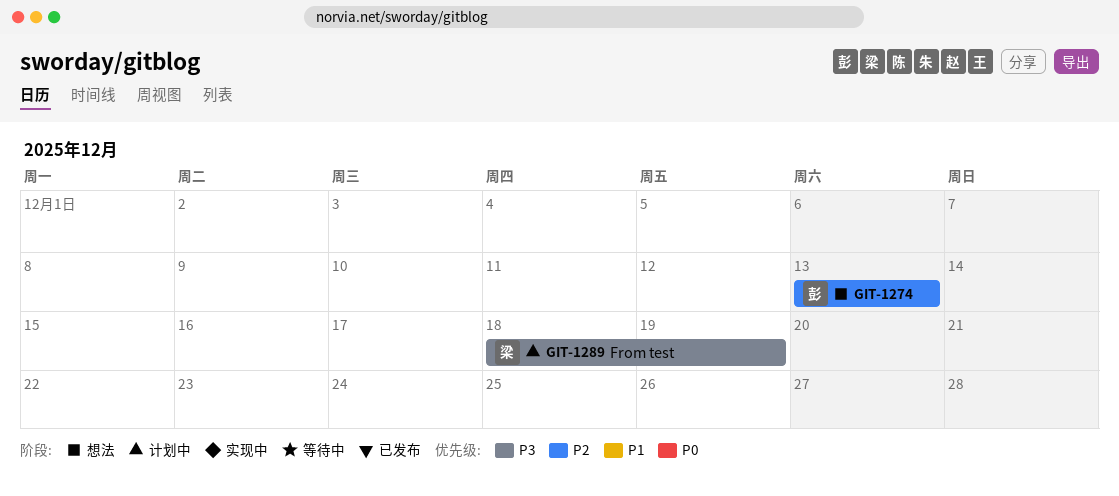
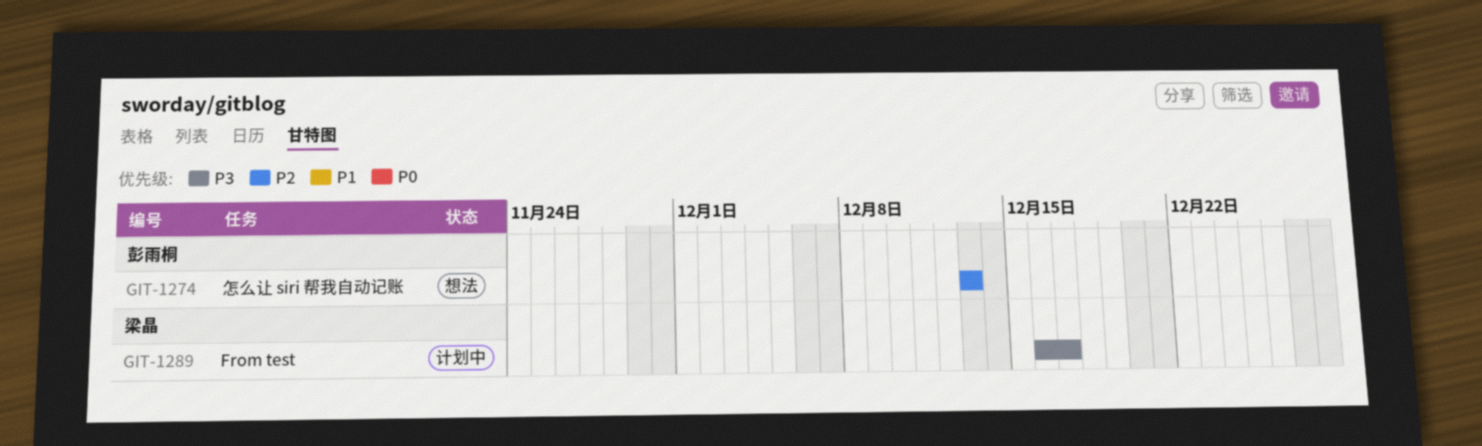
GIT-1289, start: Dec 18 -> Dec 16
GIT-1289, due: Dec 19 -> Dec 17

